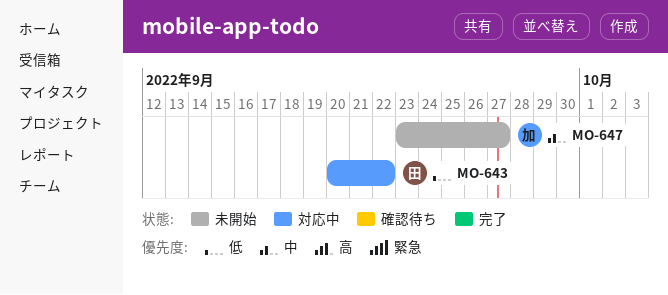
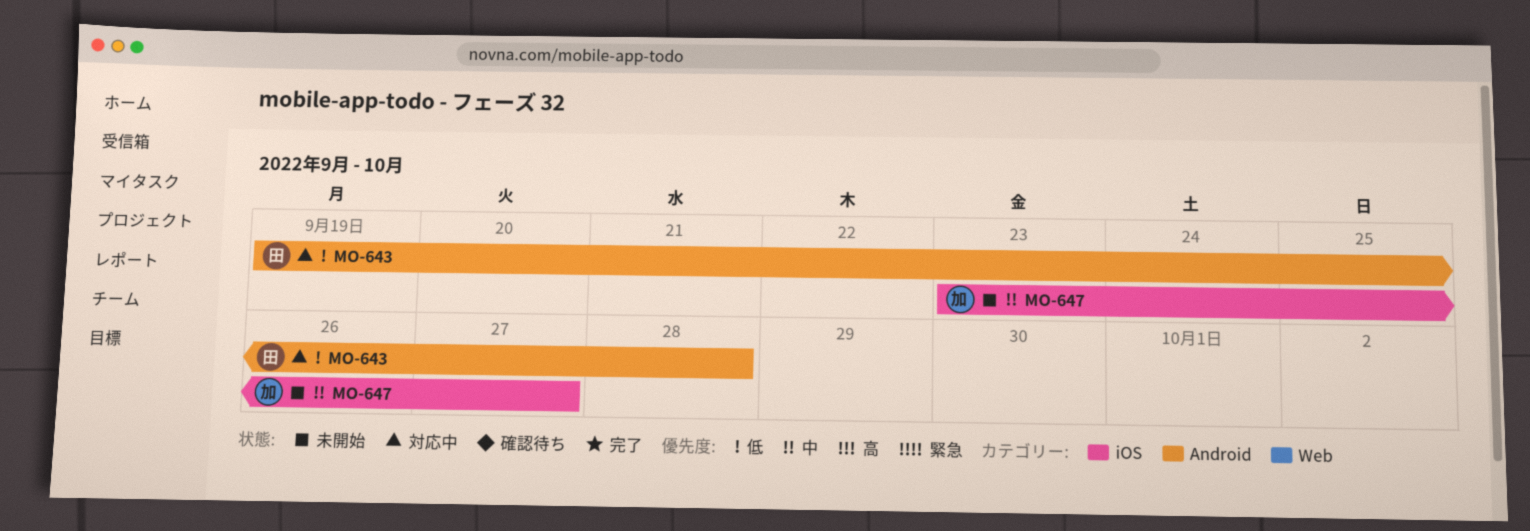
MO-643, start: Sep 20 -> Sep 19
MO-643, due: Sep 22 -> Sep 28

